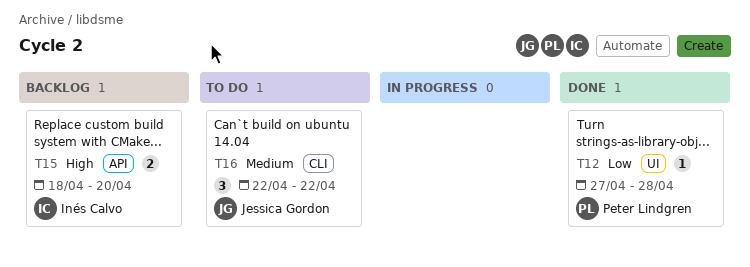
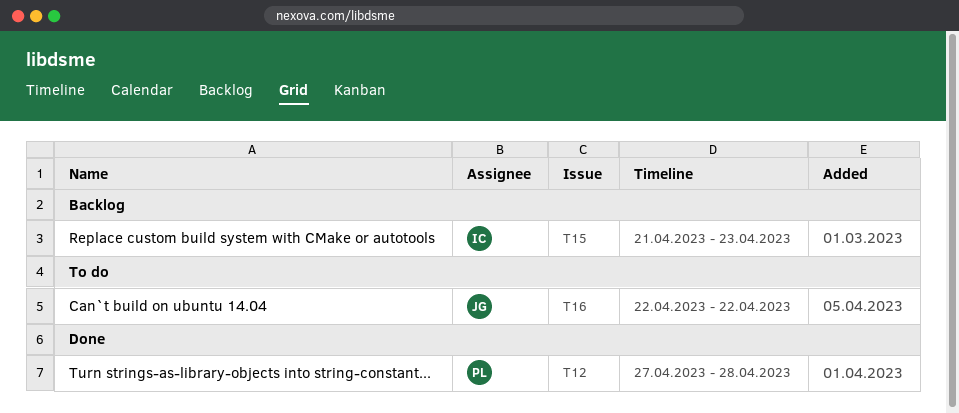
T15, start: Apr 18 -> Apr 21
T15, due: Apr 20 -> Apr 23

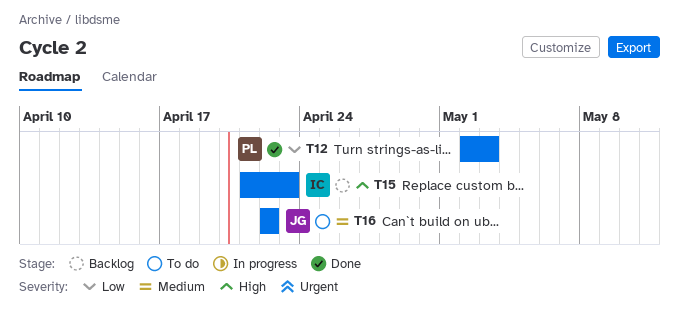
T12, start: Apr 27 -> May 2
T12, due: Apr 28 -> May 3

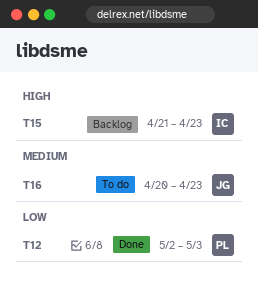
T16, start: Apr 22 -> Apr 20
T16, due: Apr 22 -> Apr 23

